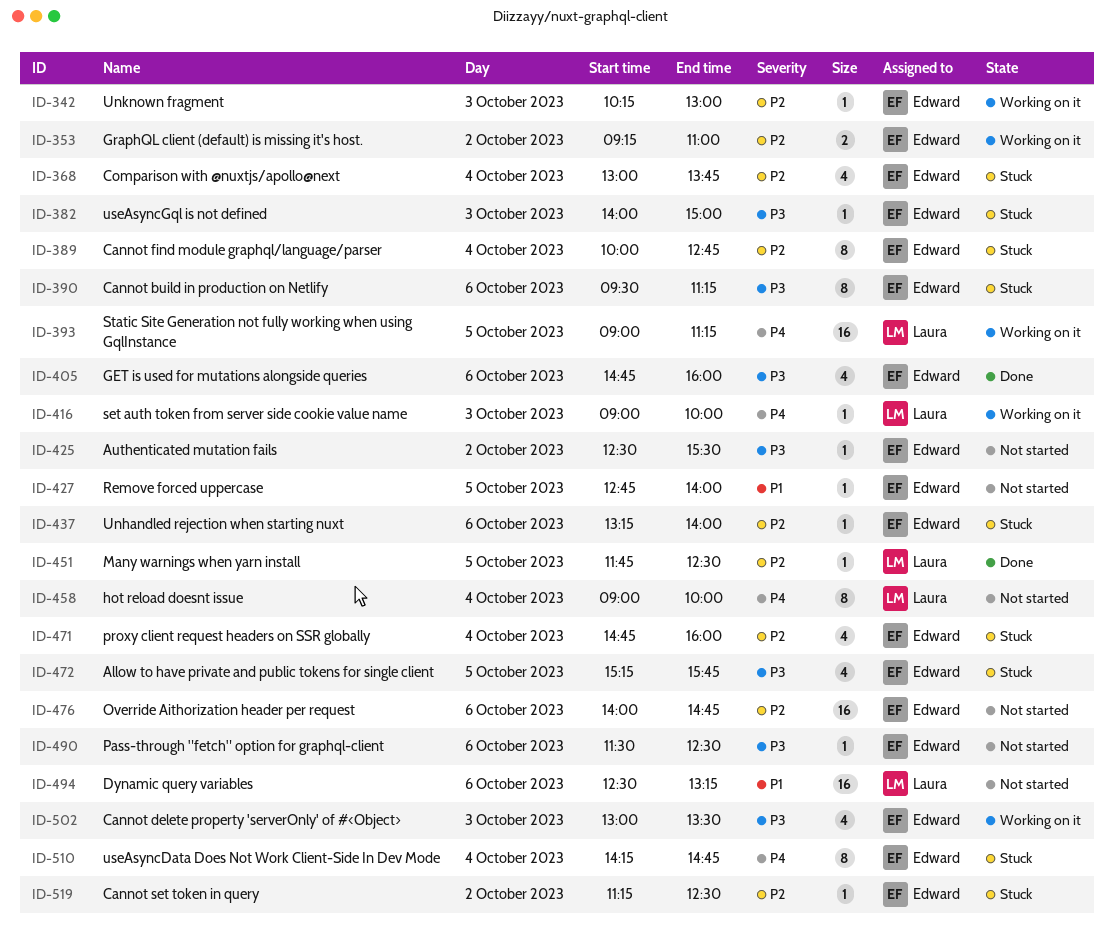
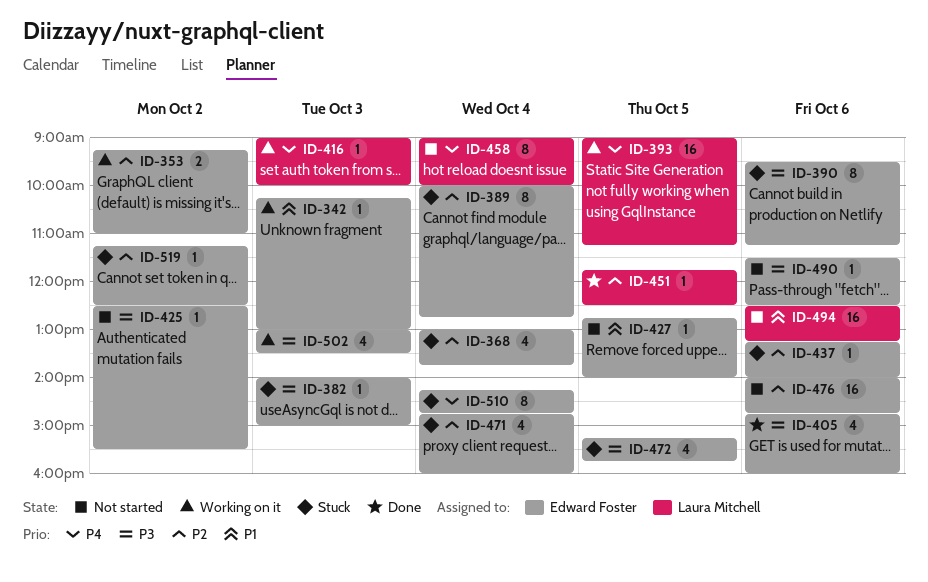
ID-342, priority: P2 -> P1

